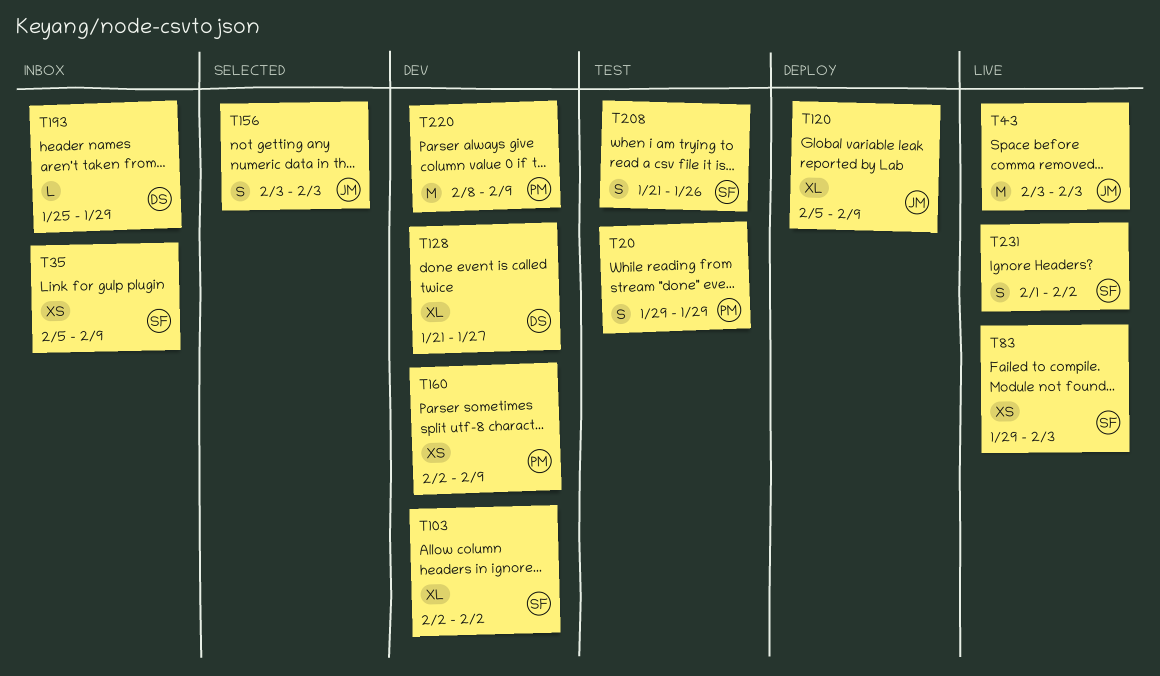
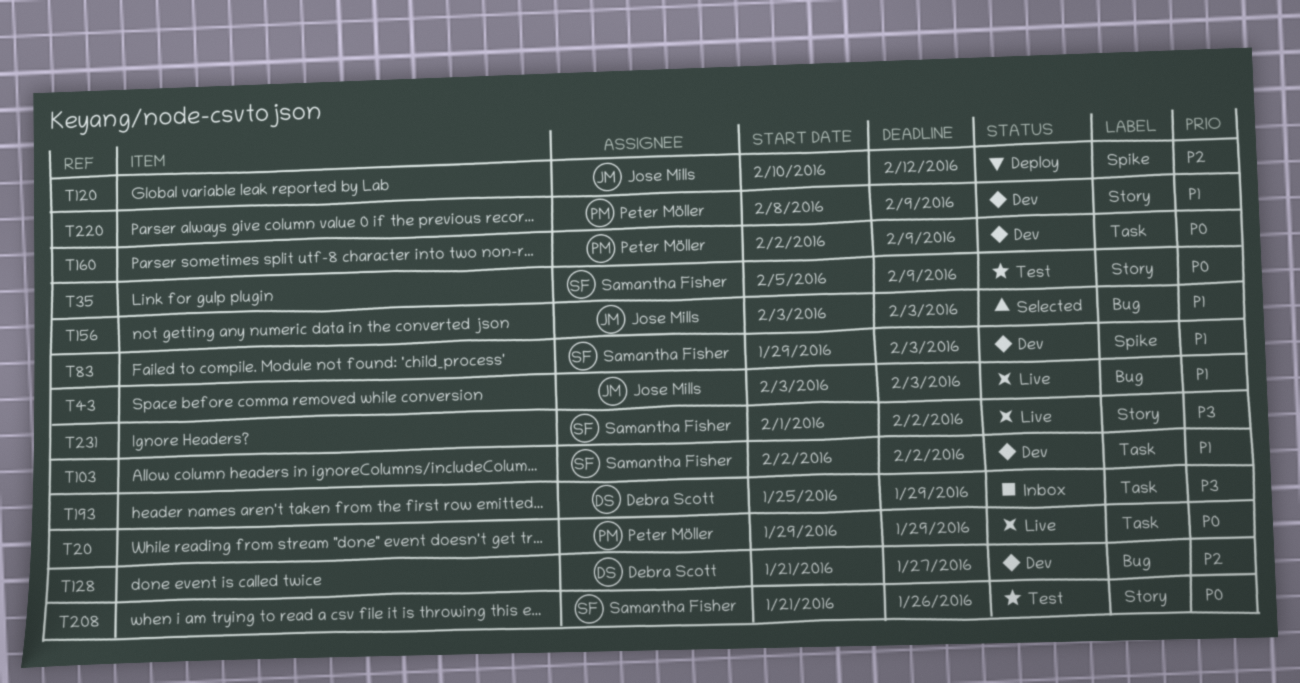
T20, status: Test -> Live
T35, status: Inbox -> Test
T83, status: Live -> Dev
T120, start: Feb 5 -> Feb 10
T120, due: Feb 9 -> Feb 12

